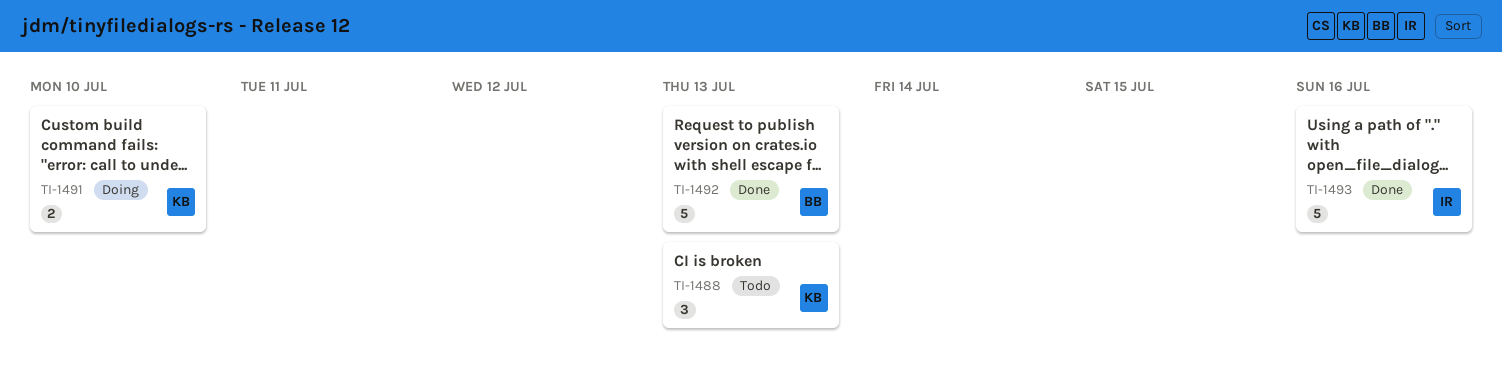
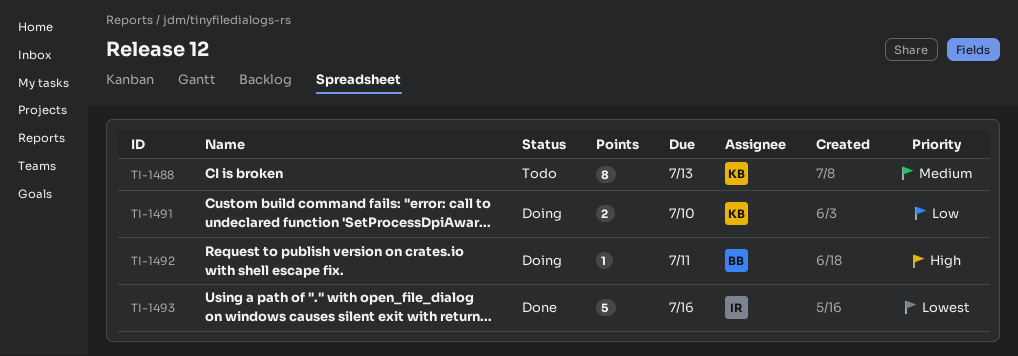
TI-1488, estimate: 3 -> 8
TI-1492, status: Done -> Doing
TI-1492, estimate: 5 -> 1
TI-1492, due: Jul 13 -> Jul 11

